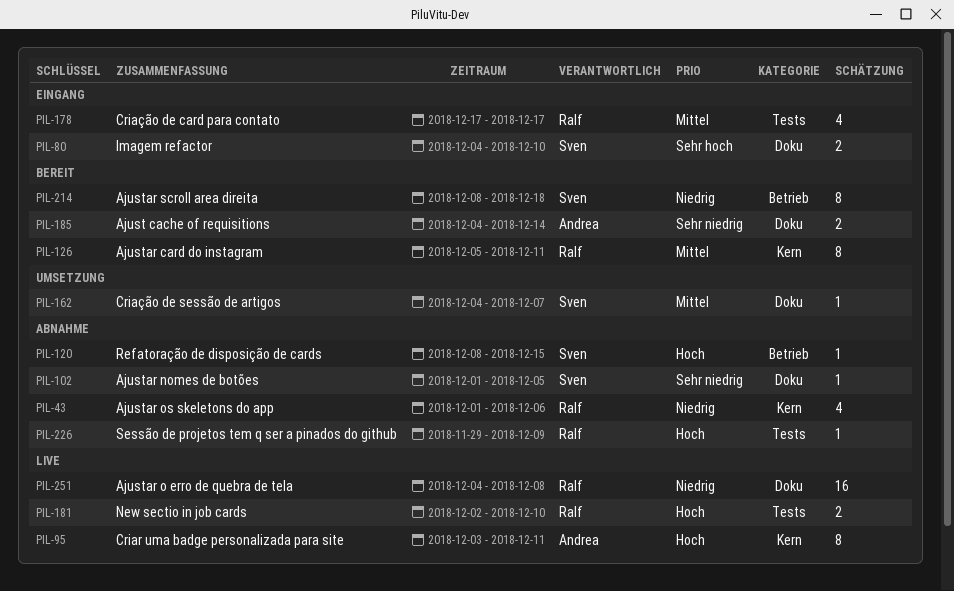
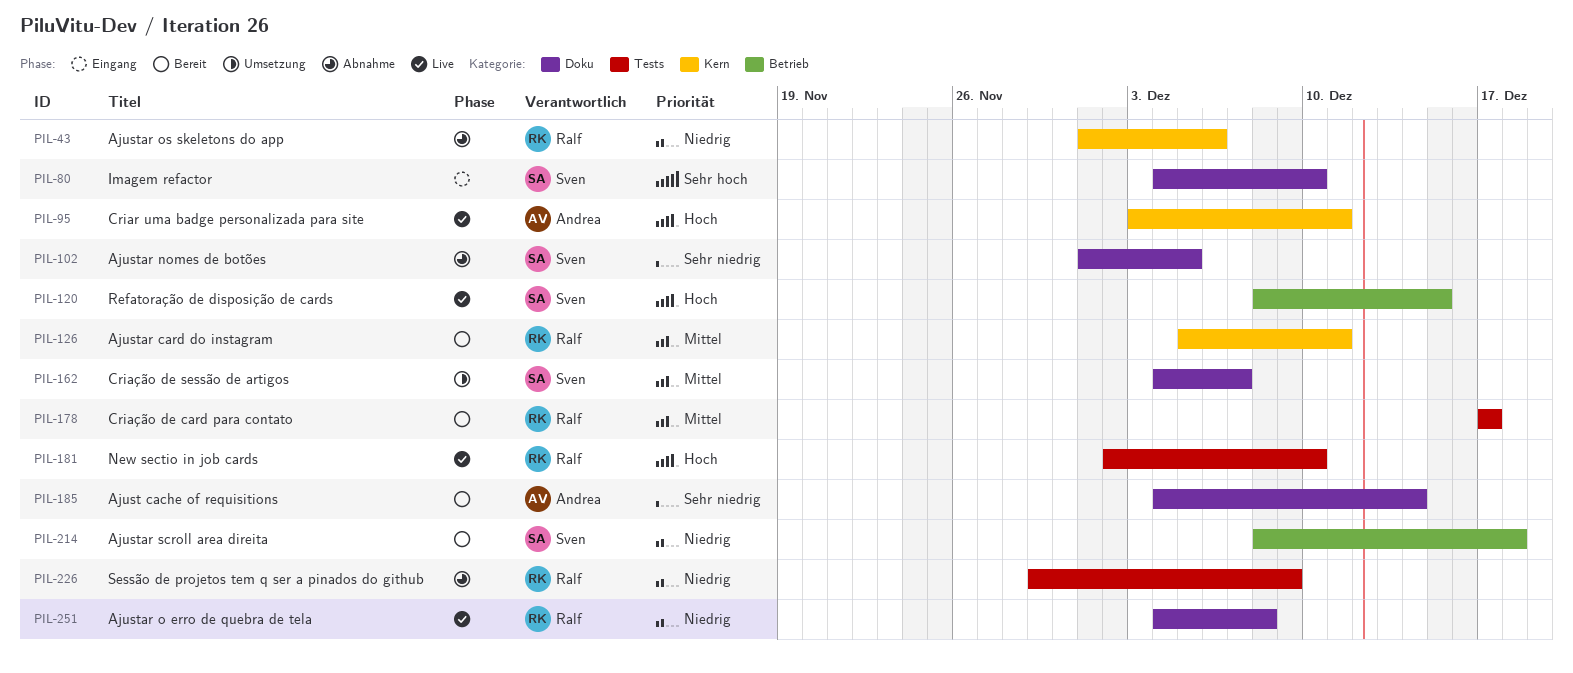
PIL-120, status: Abnahme -> Live
PIL-178, status: Eingang -> Bereit
PIL-226, priority: Hoch -> Niedrig

